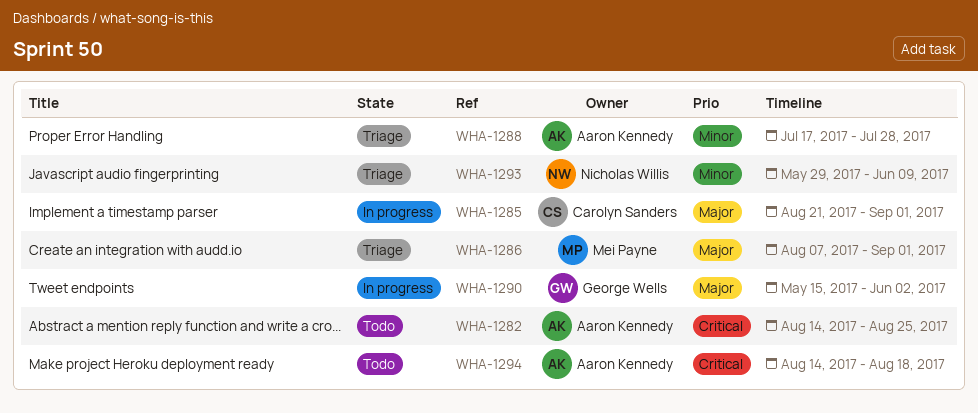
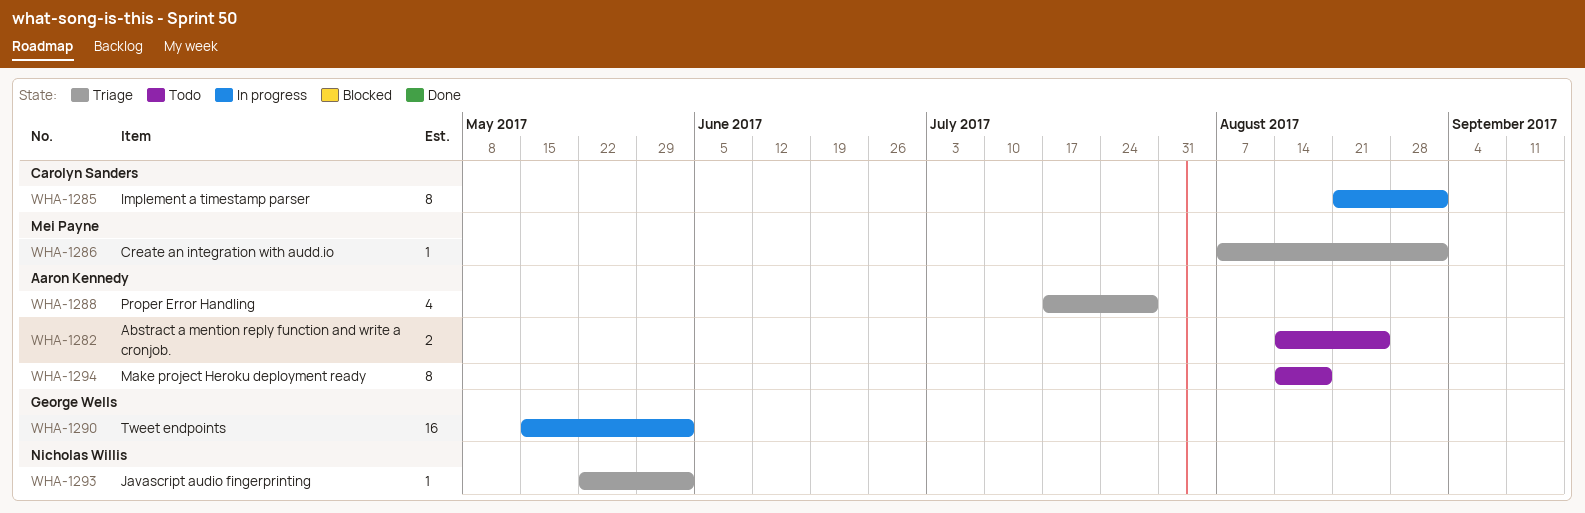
WHA-1293, start: May 29 -> May 22
WHA-1293, due: Jun 9 -> Jun 2

